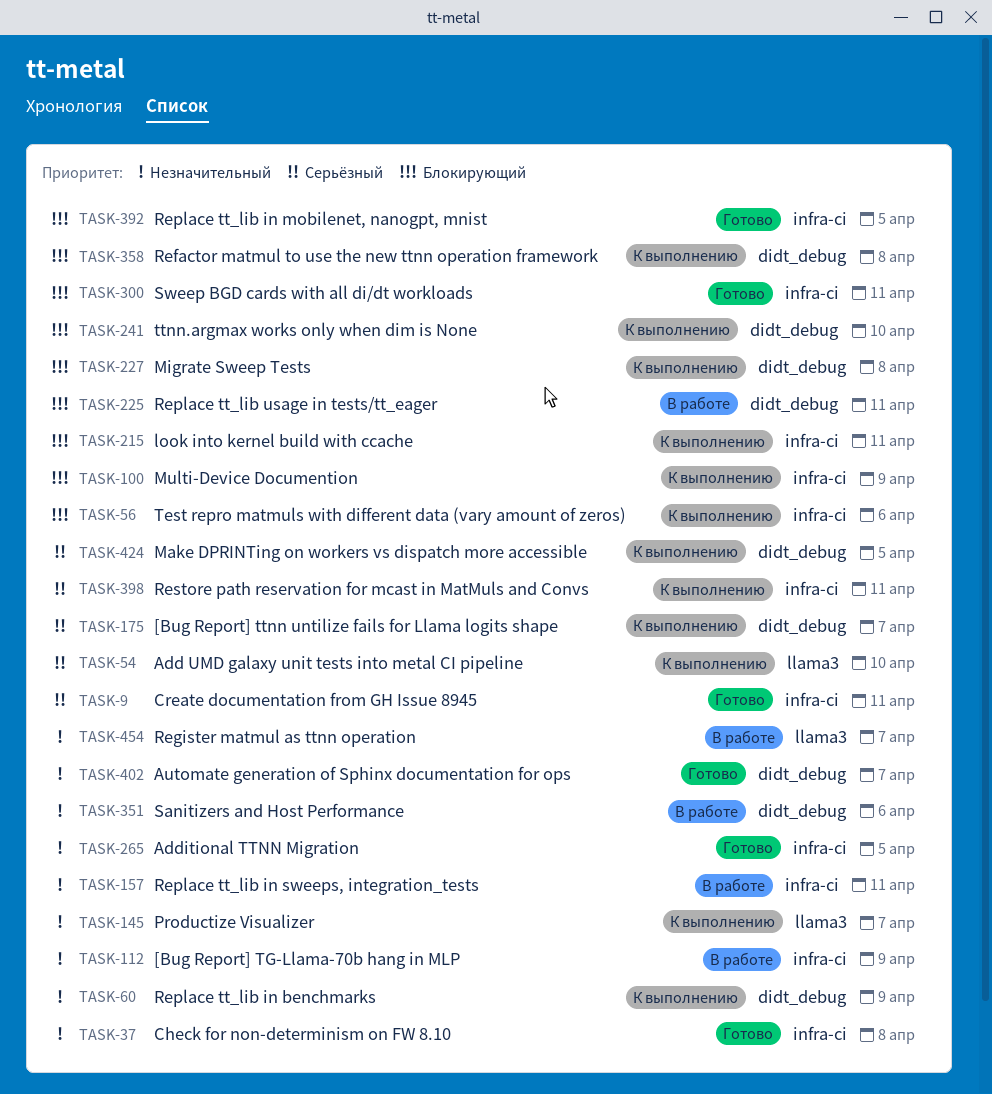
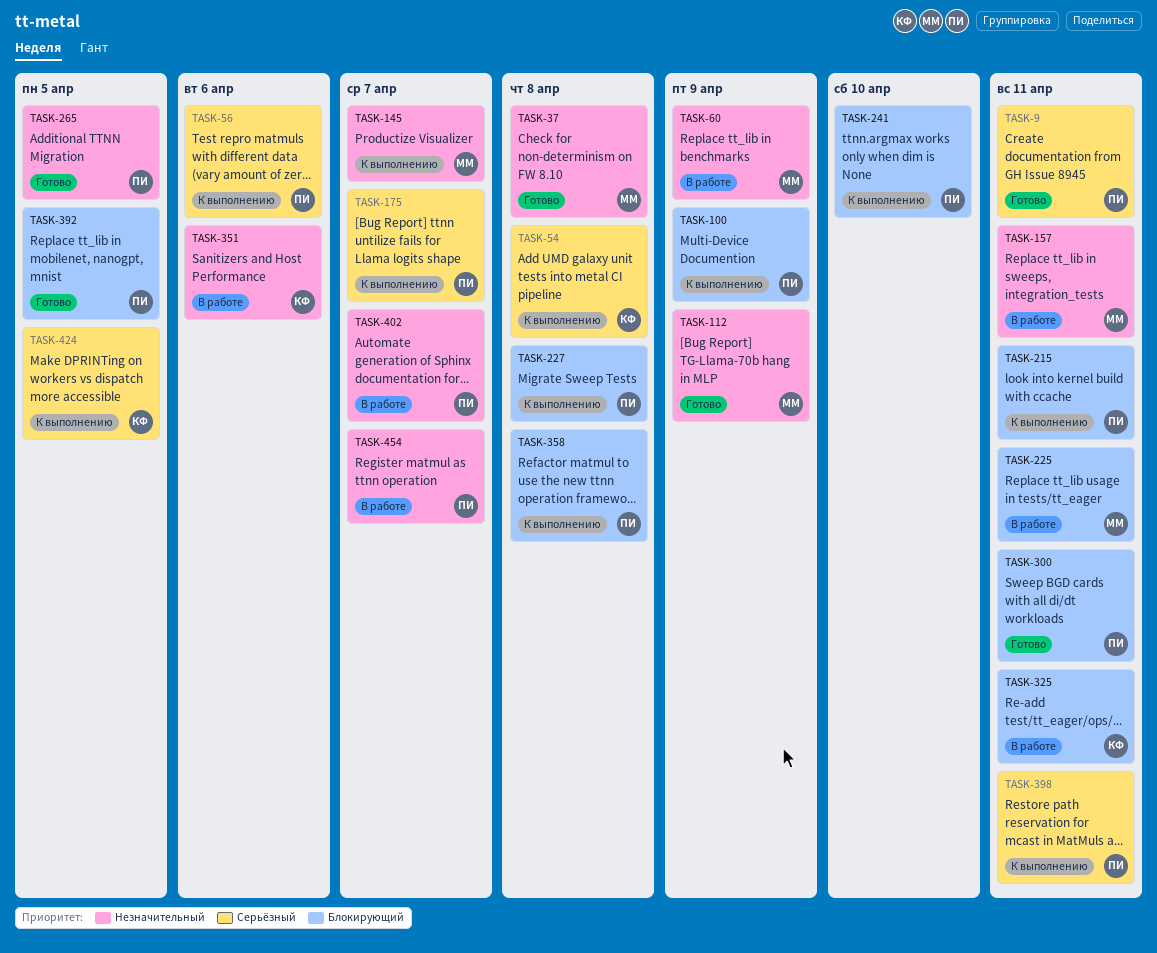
TASK-54, due: Apr 10 -> Apr 8
TASK-56, priority: Блокирующий -> Серьёзный
TASK-60, status: К выполнению -> В работе
TASK-112, status: В работе -> Готово
TASK-325: none -> present
TASK-402, status: Готово -> В работе

